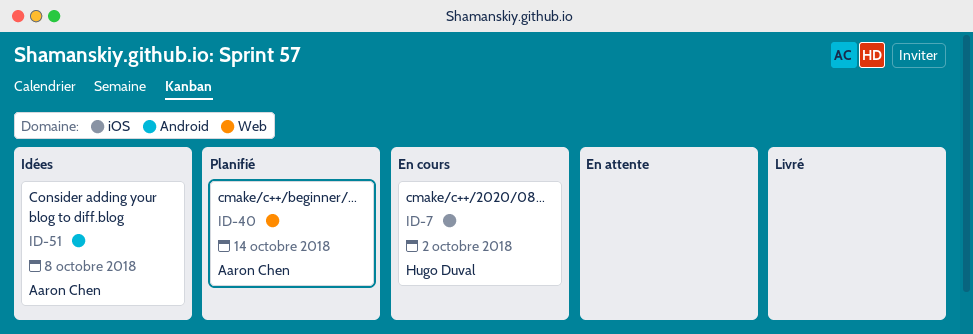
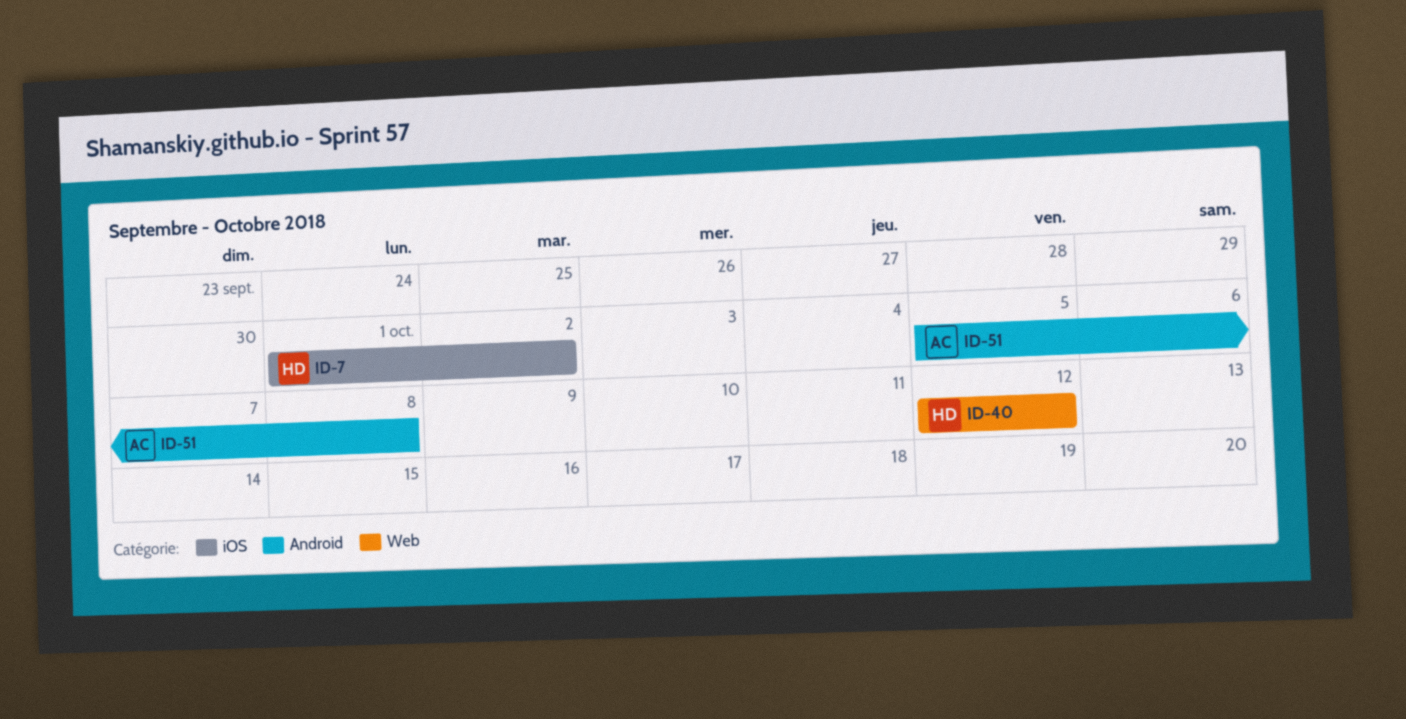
ID-40, owner: Aaron Chen -> Hugo Duval
ID-40, due: Oct 14 -> Oct 12

